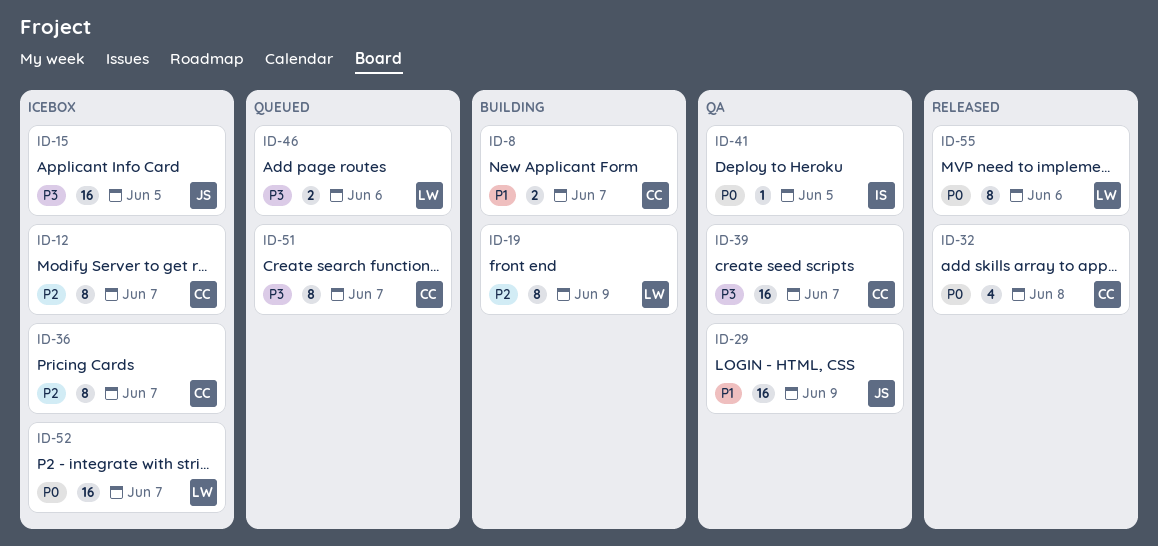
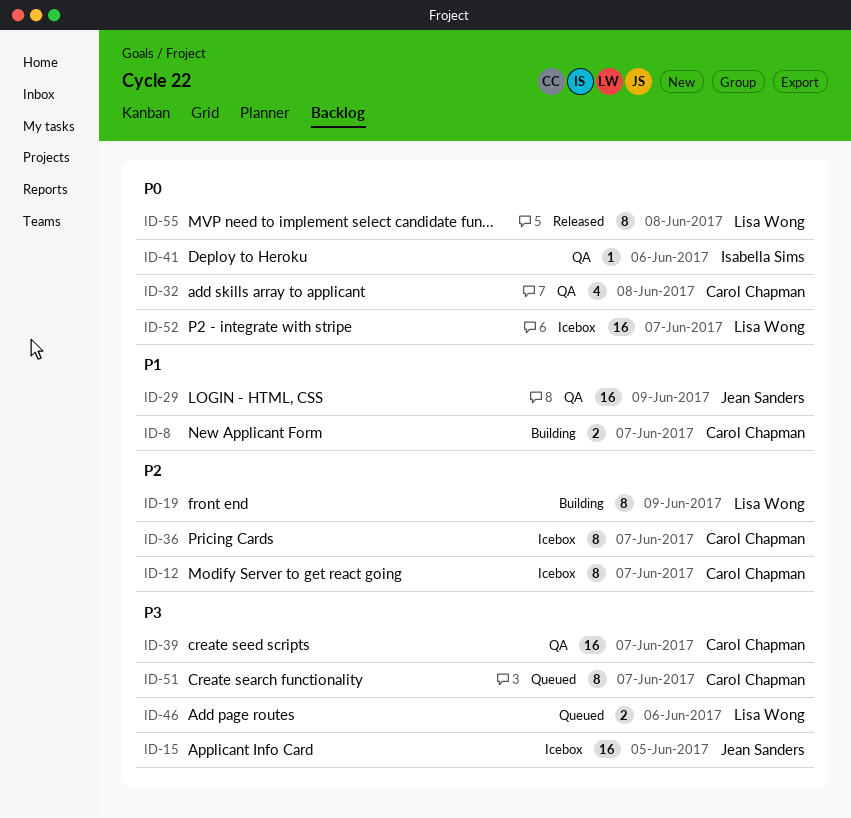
ID-32, status: Released -> QA
ID-41, due: Jun 5 -> Jun 6
ID-55, due: Jun 6 -> Jun 8

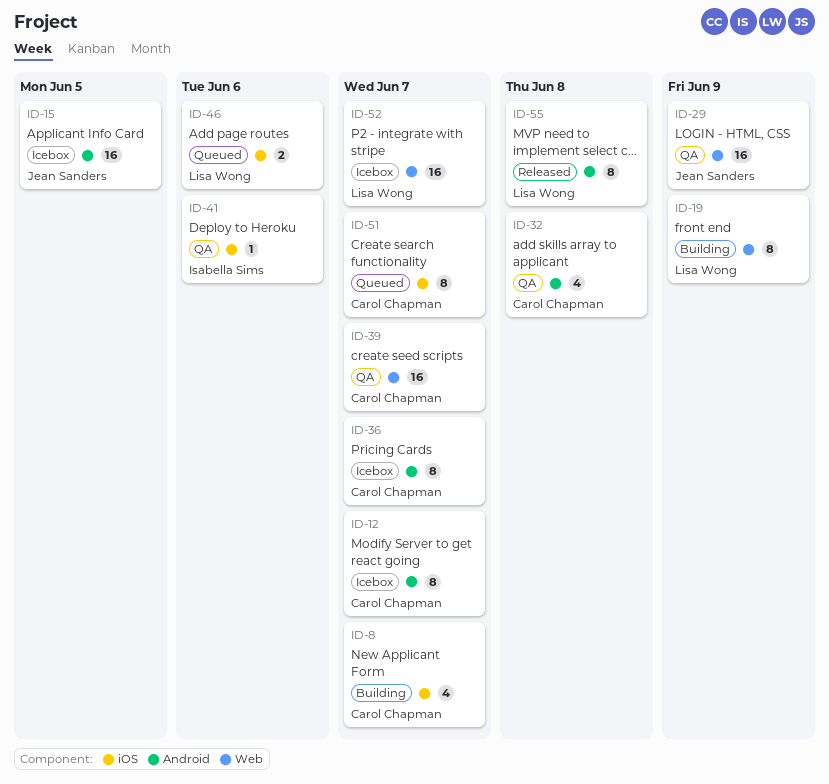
ID-8, estimate: 2 -> 4

